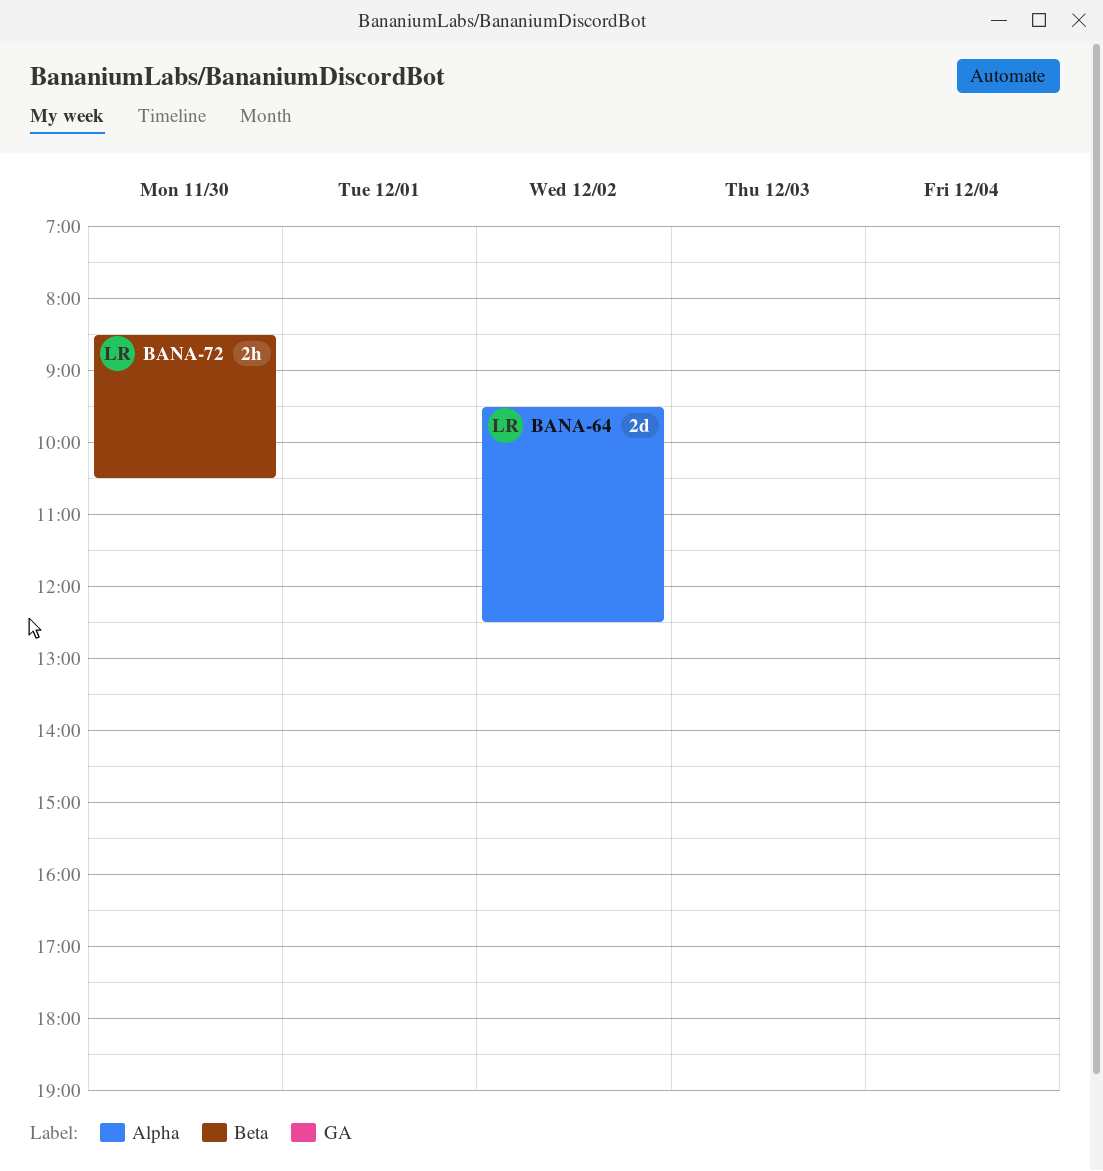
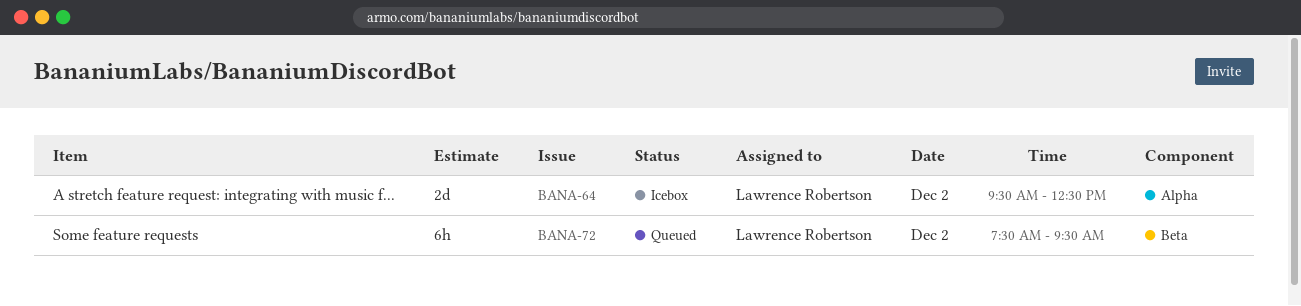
BANA-72, estimate: 2h -> 6h
BANA-72, day: Nov 30 -> Dec 2
BANA-72, begins: 08:30 -> 07:30
BANA-72, ends: 10:30 -> 09:30

